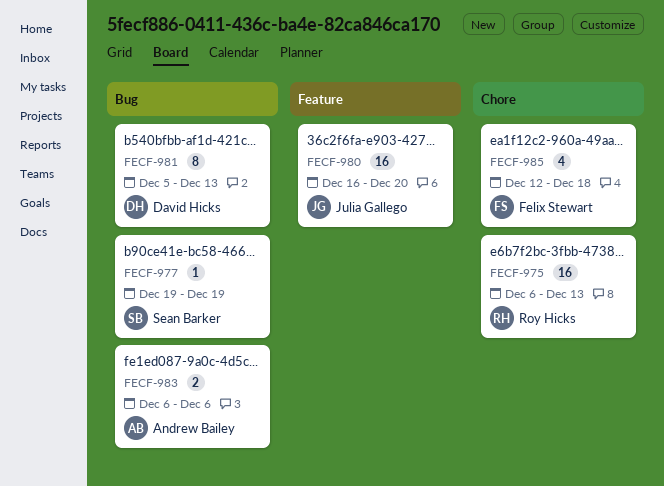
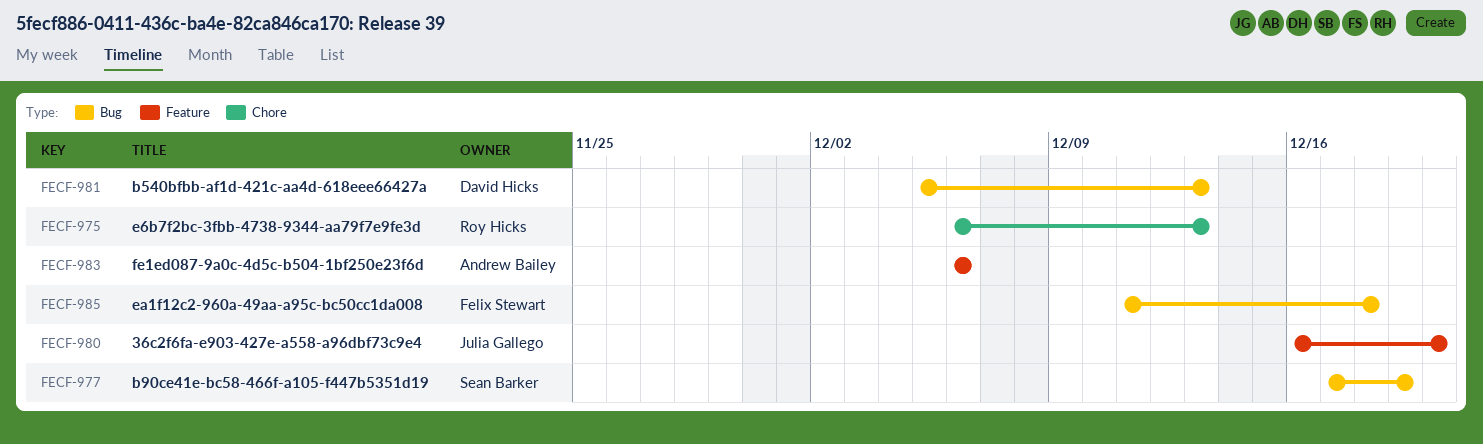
FECF-977, start: Dec 19 -> Dec 17
FECF-983, label: Bug -> Feature
FECF-985, label: Chore -> Bug
FECF-985, start: Dec 12 -> Dec 11

